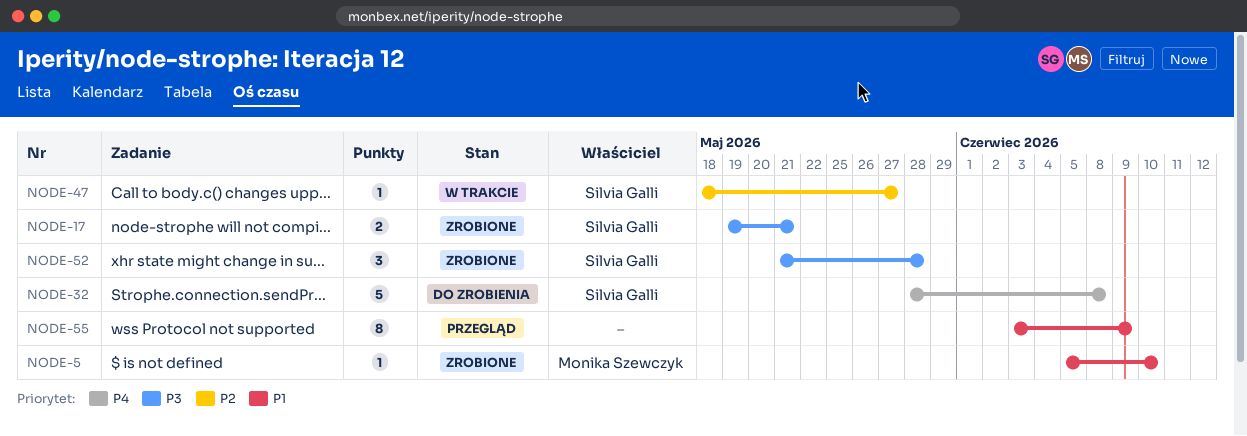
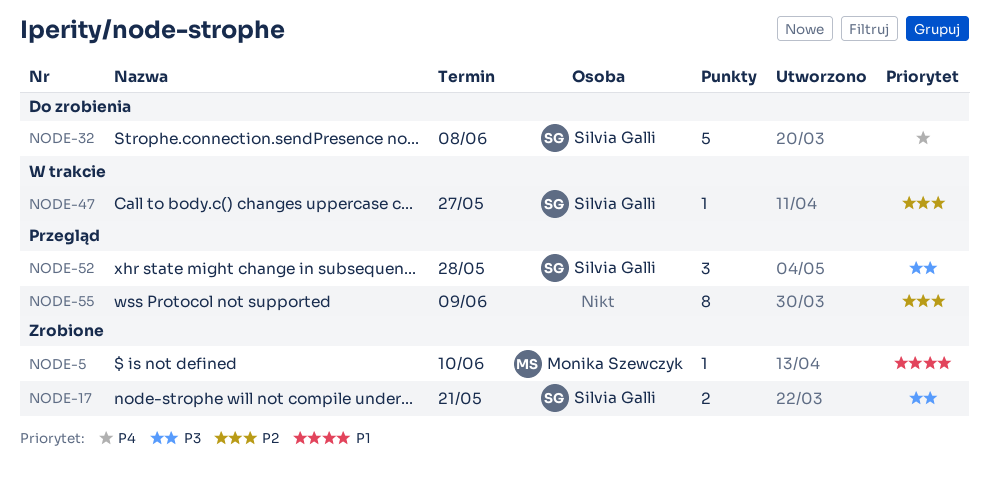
NODE-52, status: Zrobione -> Przegląd
NODE-55, priority: P1 -> P2

